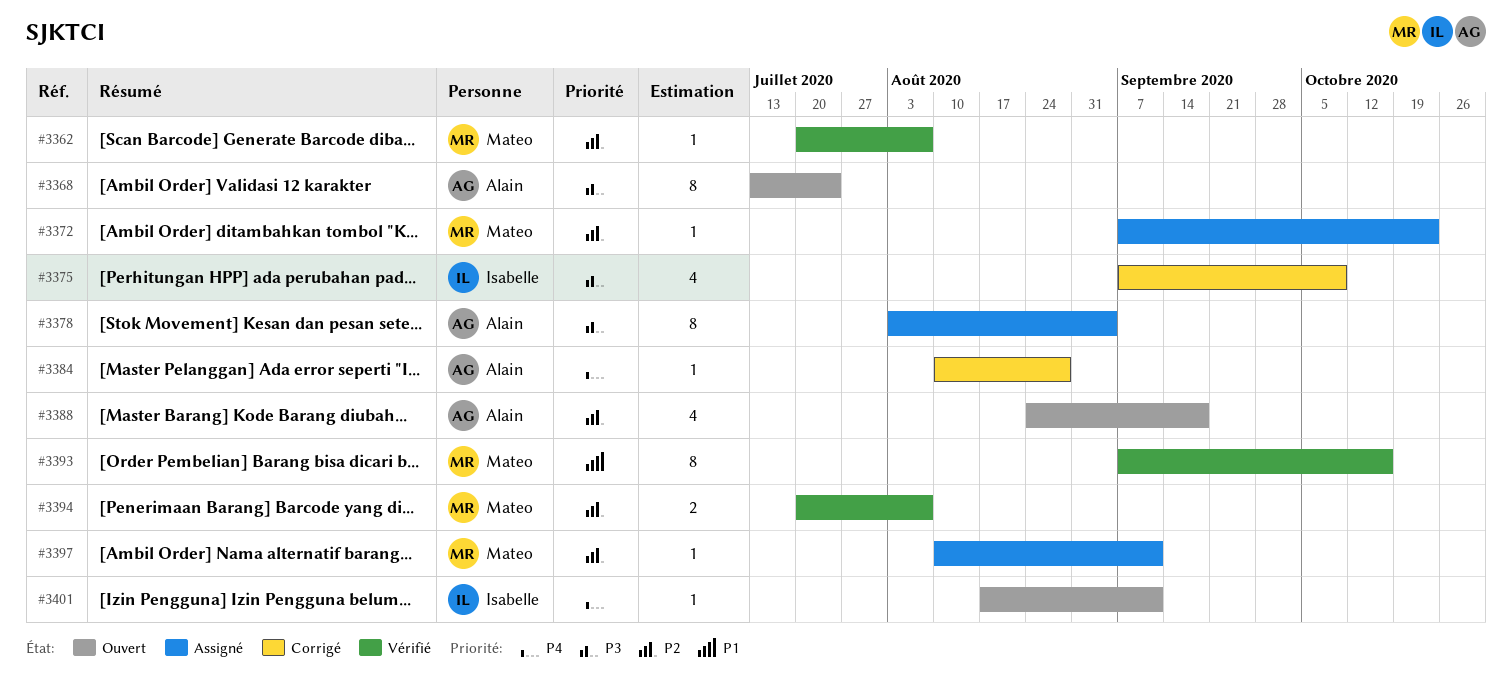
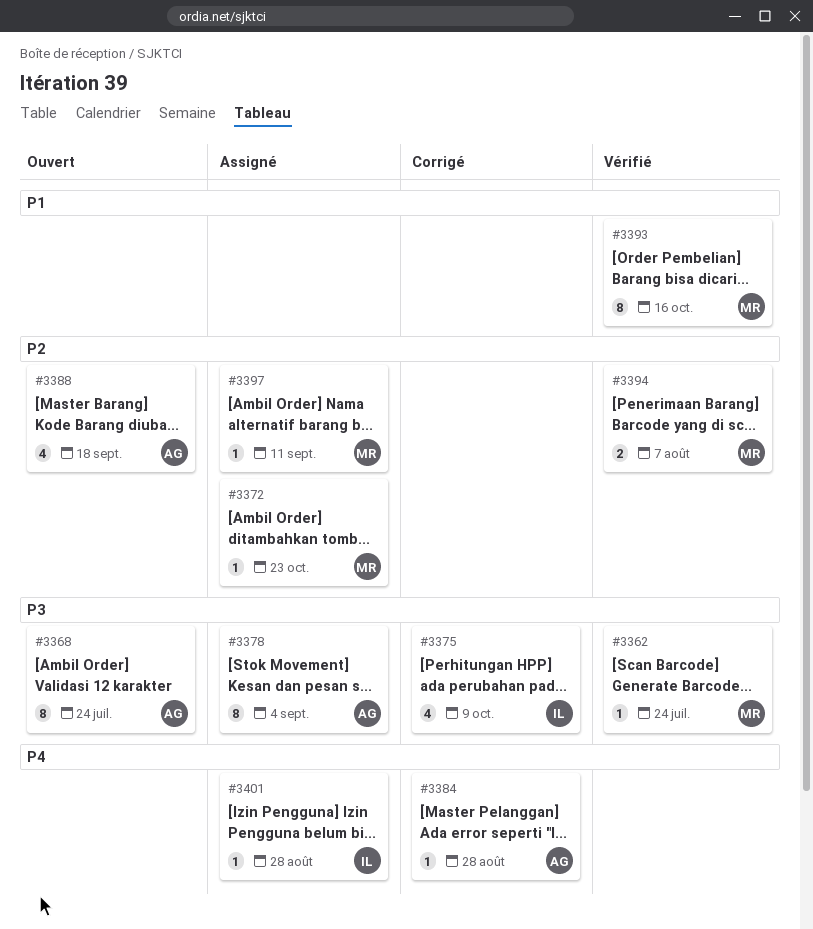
#3362, priority: P2 -> P3
#3362, due: Aug 7 -> Jul 24
#3401, status: Ouvert -> Assigné
#3401, due: Sep 11 -> Aug 28

